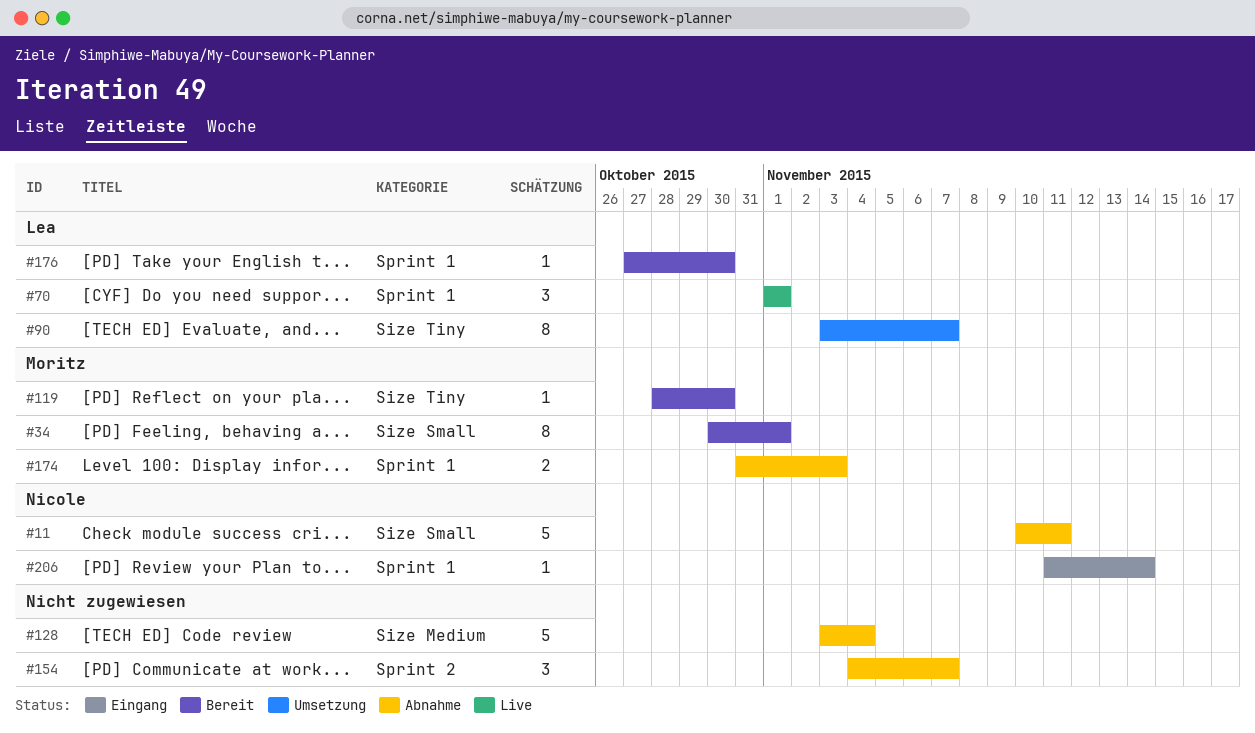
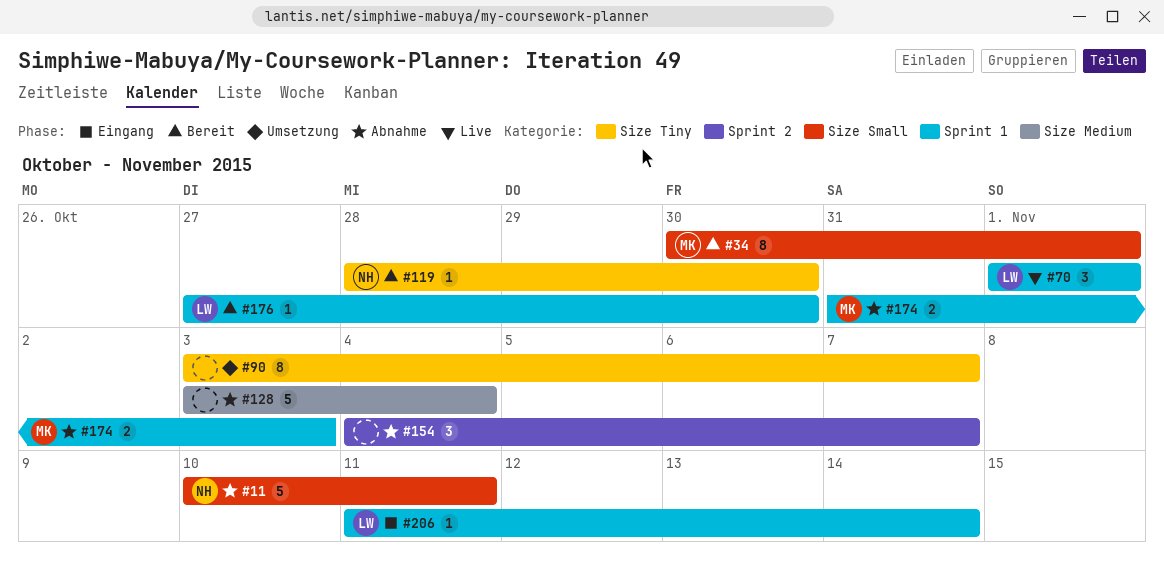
#90, owner: Lea -> none
#119, owner: Moritz -> Nicole
#206, owner: Nicole -> Lea

